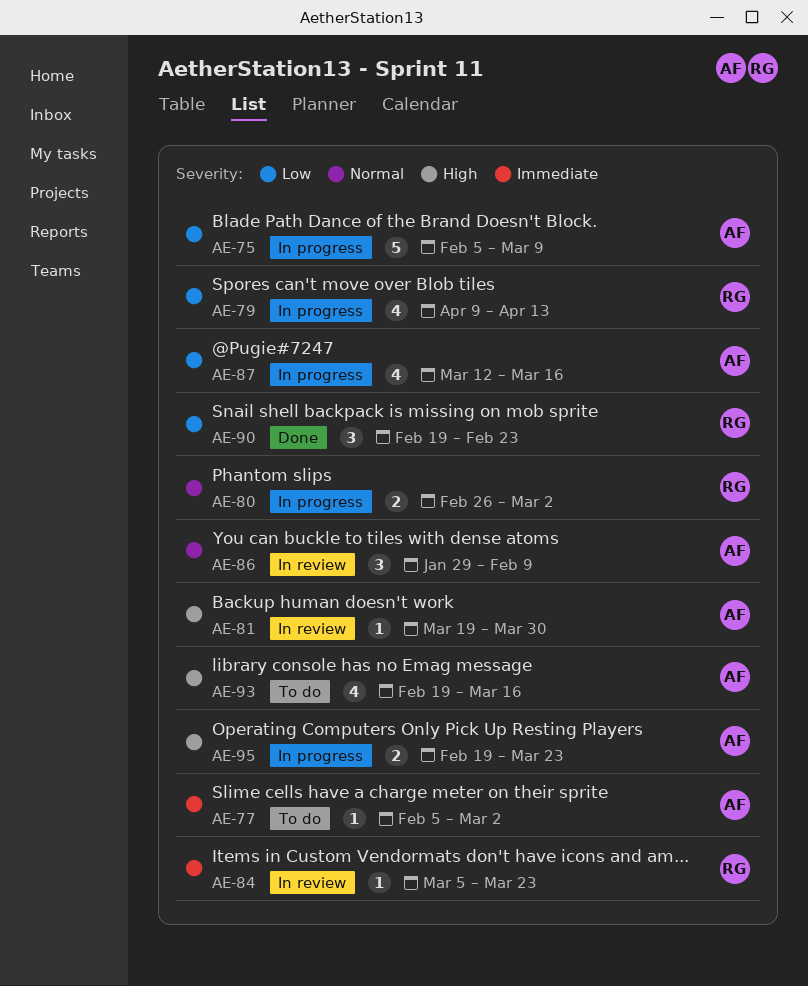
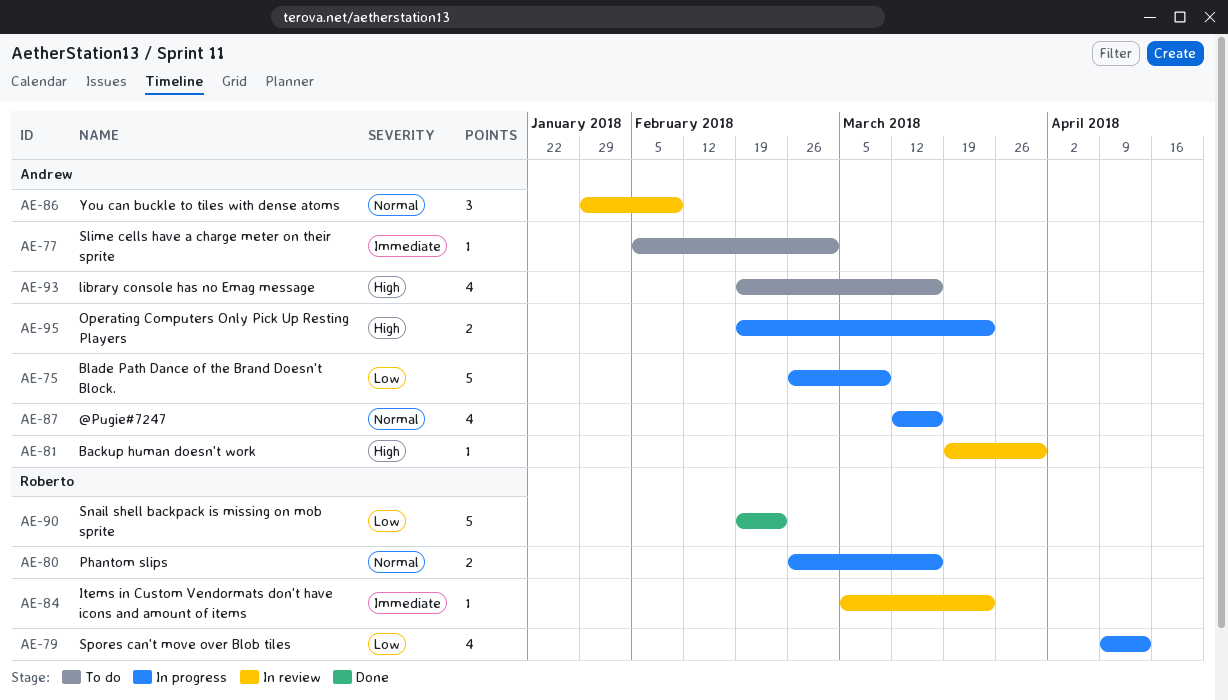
AE-75, start: Feb 5 -> Feb 26
AE-80, due: Mar 2 -> Mar 16
AE-87, priority: Low -> Normal
AE-90, estimate: 3 -> 5

